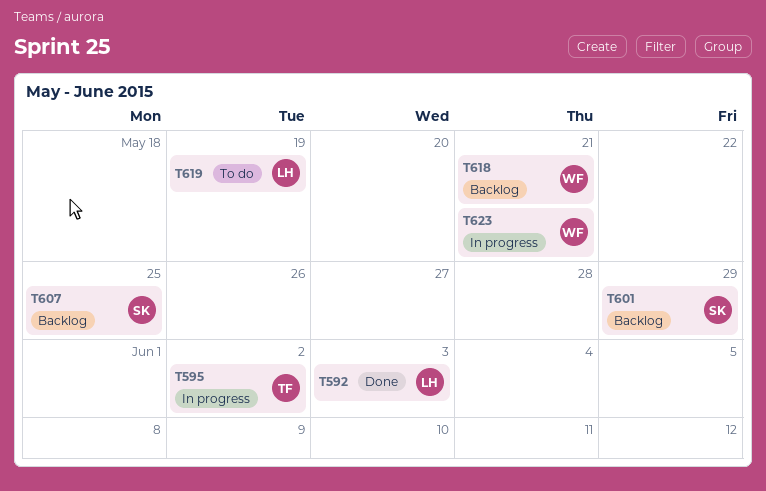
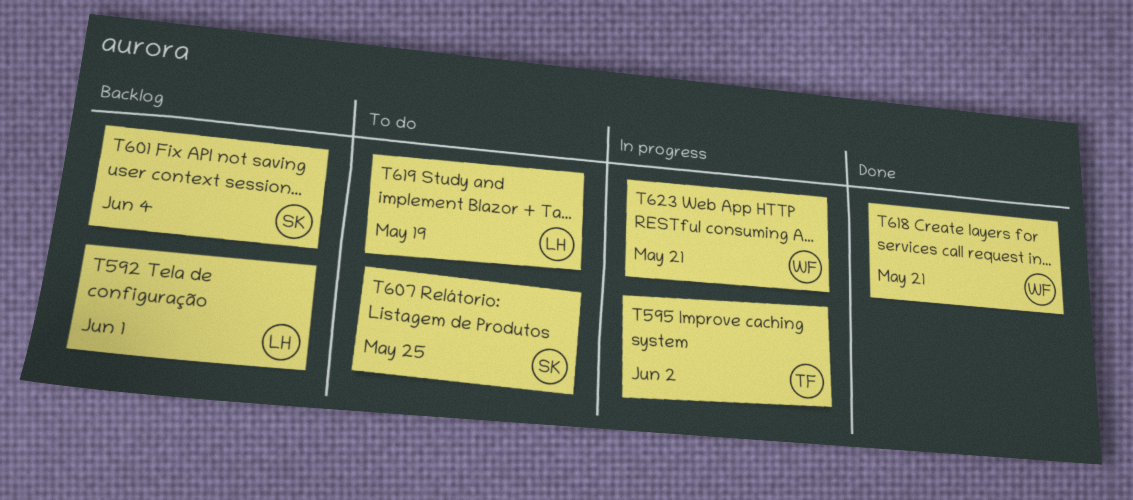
T592, status: Done -> Backlog
T592, due: Jun 3 -> Jun 1
T601, due: May 29 -> Jun 4
T607, status: Backlog -> To do
T618, status: Backlog -> Done

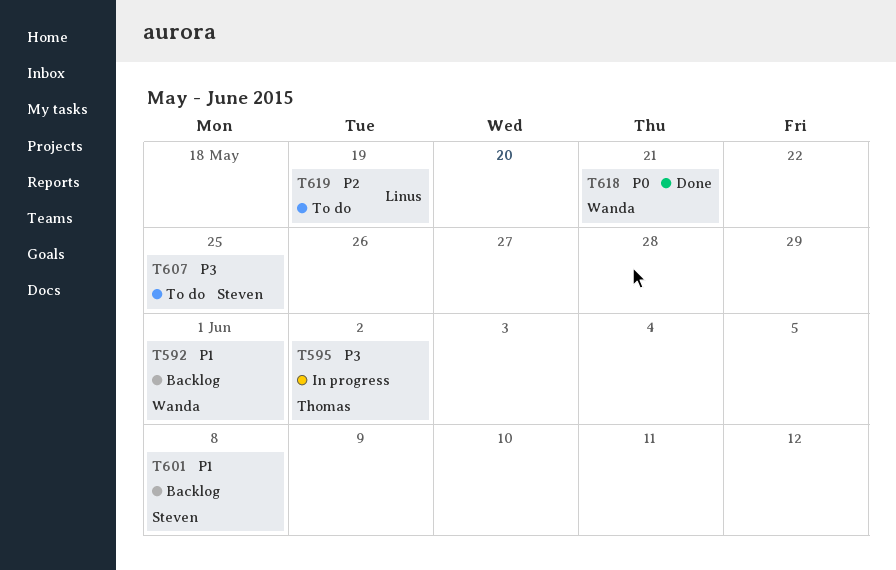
T592, owner: Linus -> Wanda
T601, due: Jun 4 -> Jun 8
T623: present -> none

